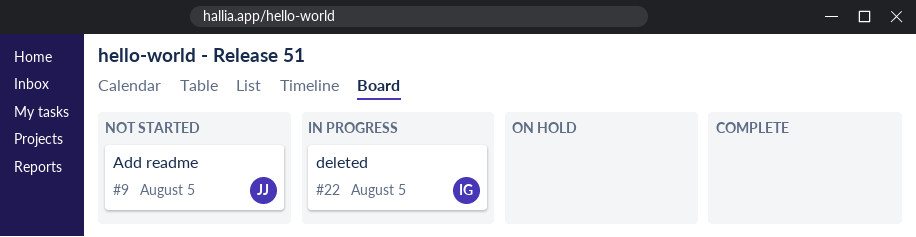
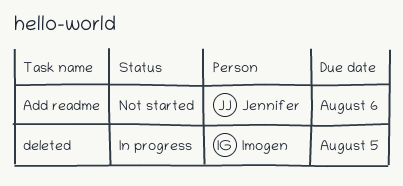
Add readme, due: Aug 5 -> Aug 6

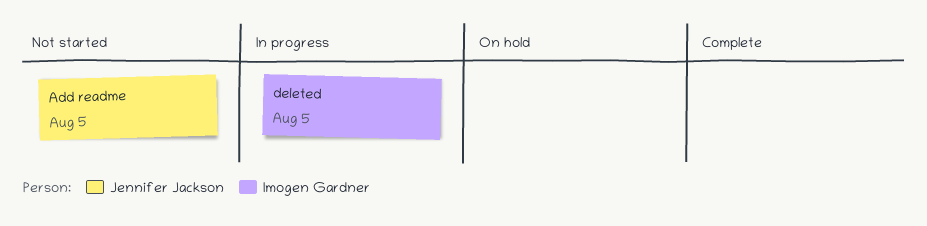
Add readme, due: Aug 6 -> Aug 5

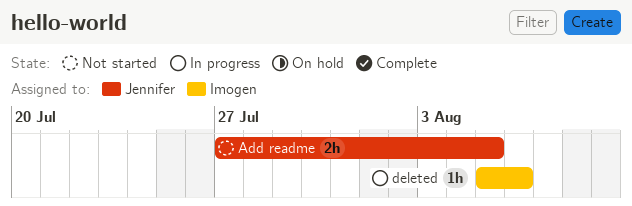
deleted, due: Aug 5 -> Aug 6

